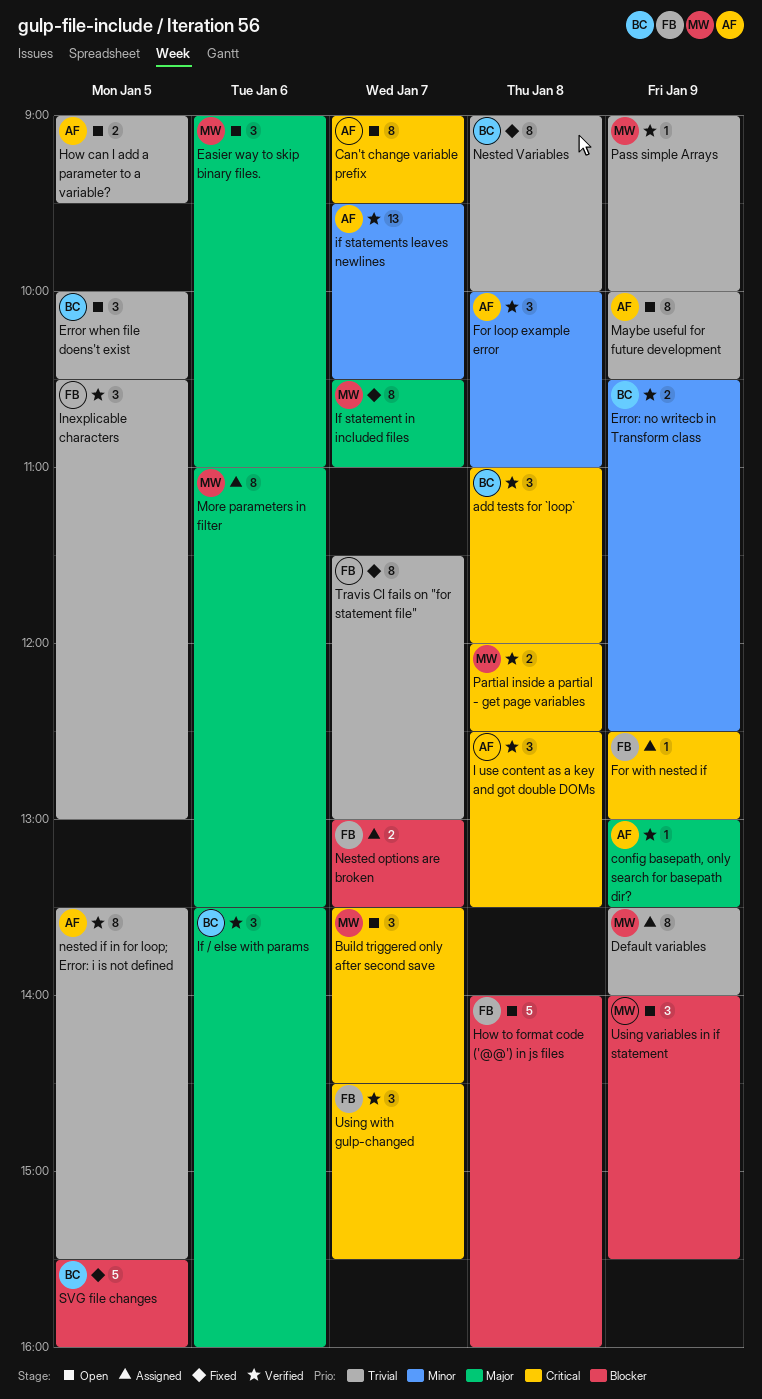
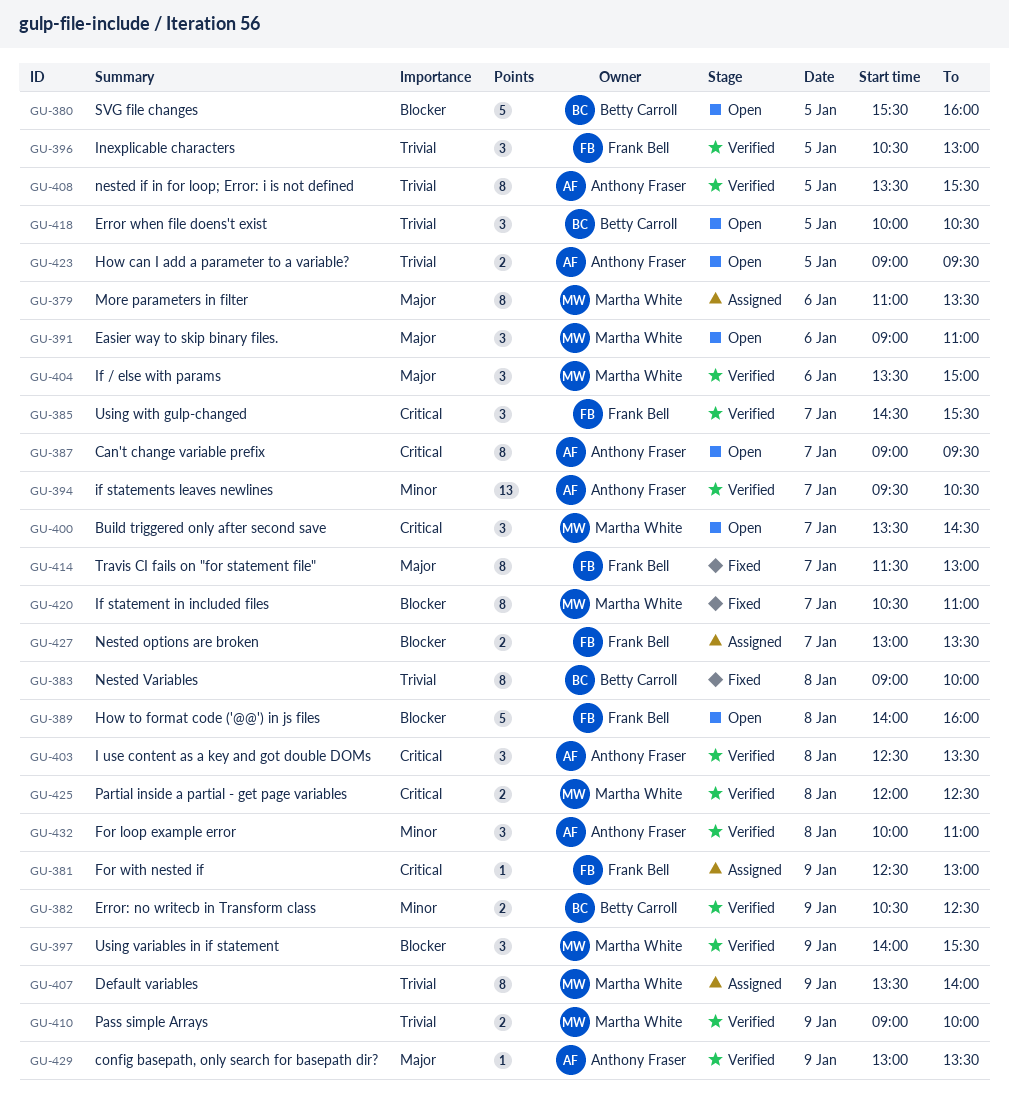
add tests for `loop`: present -> none
If / else with params, owner: Betty Carroll -> Martha White
If / else with params, ends: 16:00 -> 15:00
If statement in included files, priority: Major -> Blocker
Maybe useful for future development: present -> none
Pass simple Arrays, estimate: 1 -> 2
SVG file changes, status: Fixed -> Open
Travis CI fails on "for statement file", priority: Trivial -> Major
Using variables in if statement, status: Open -> Verified

